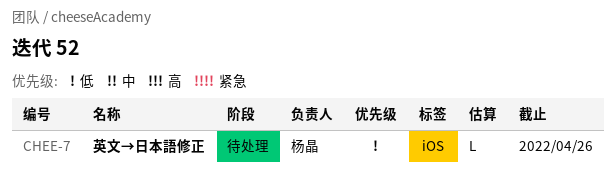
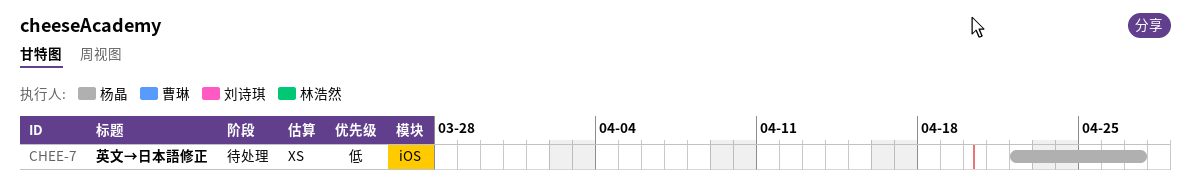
CHEE-7, estimate: L -> XS
CHEE-7, due: Apr 26 -> Apr 27

